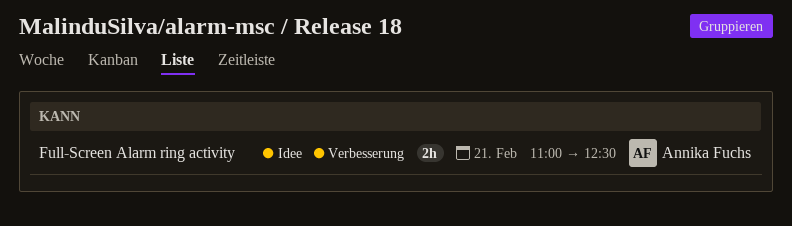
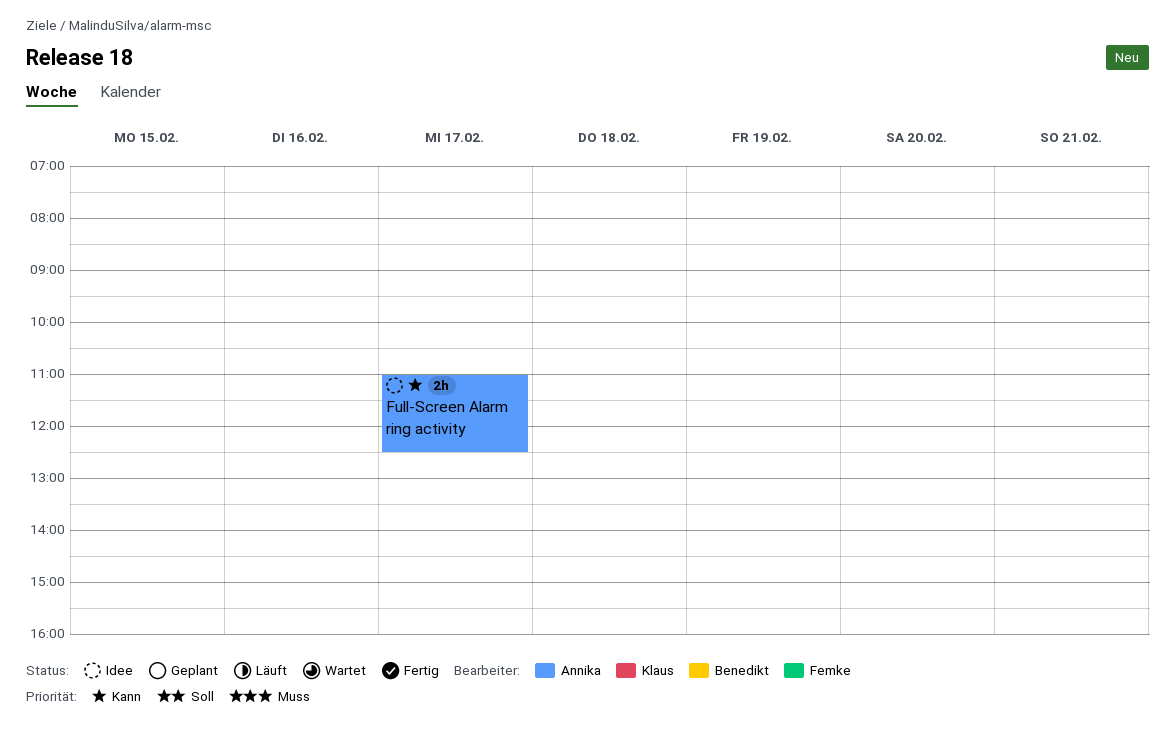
Full-Screen Alarm ring activity, day: Feb 21 -> Feb 17

